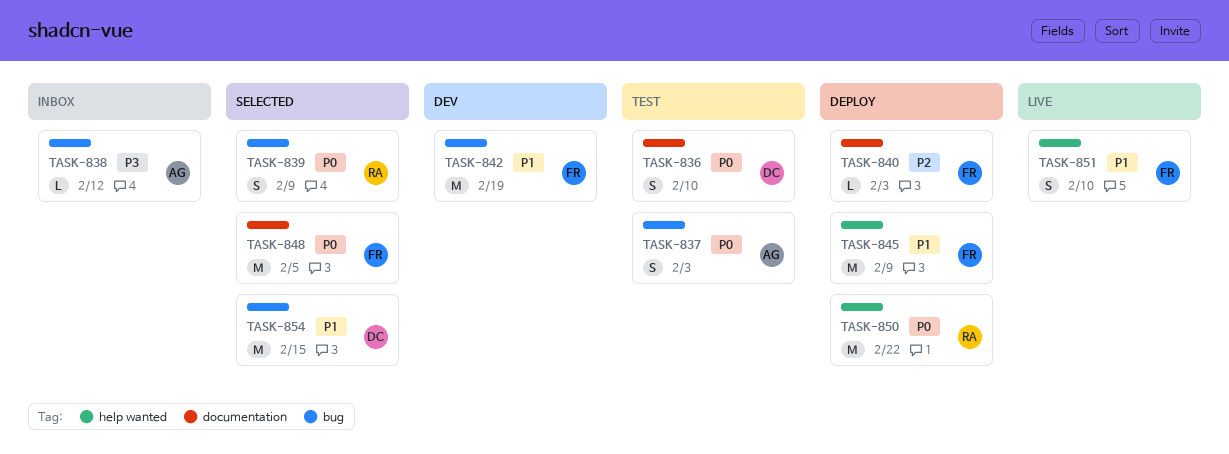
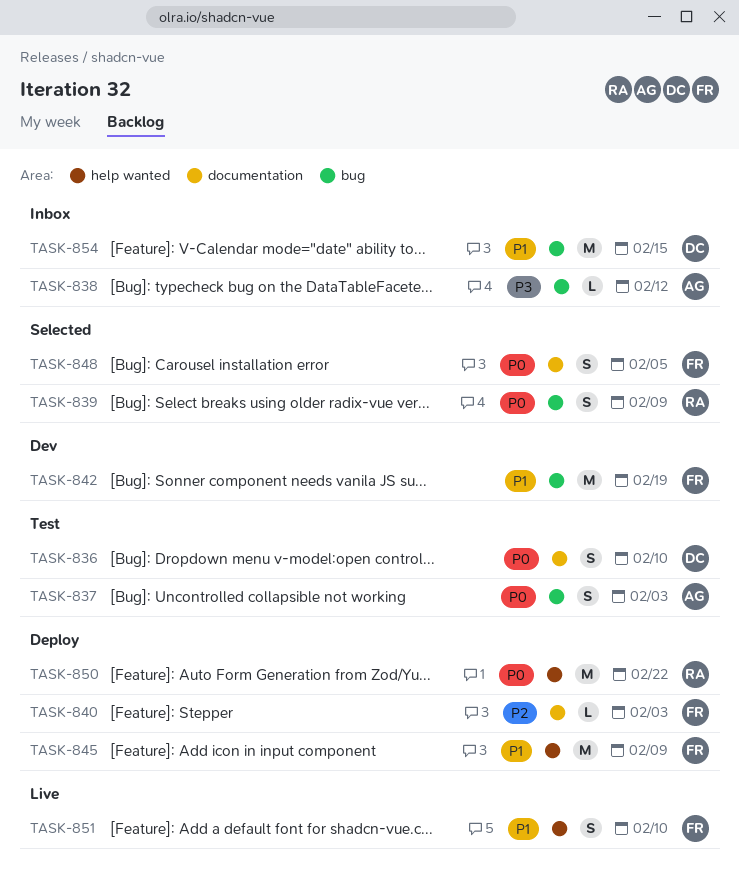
TASK-848, estimate: M -> S
TASK-854, status: Selected -> Inbox

